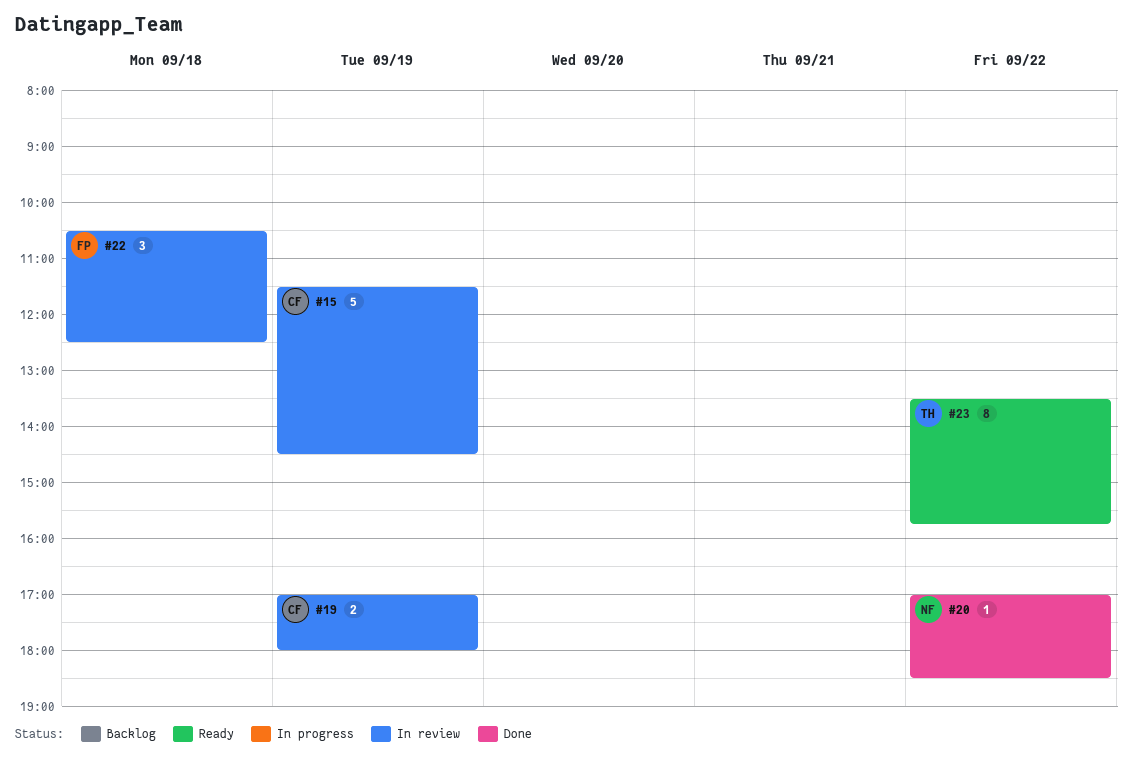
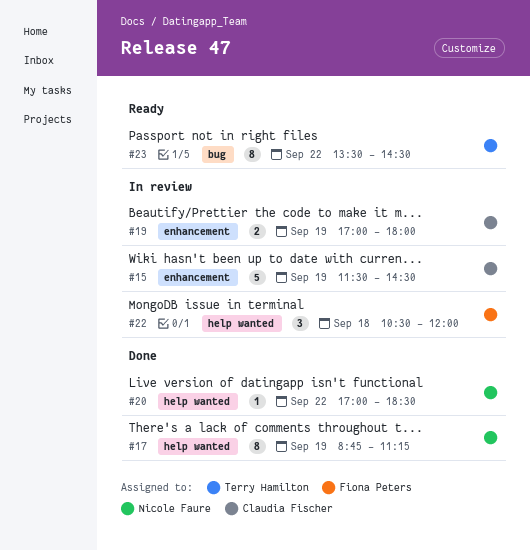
#17: none -> present
#22, ends: 12:30 -> 12:00
#23, ends: 15:45 -> 14:30

